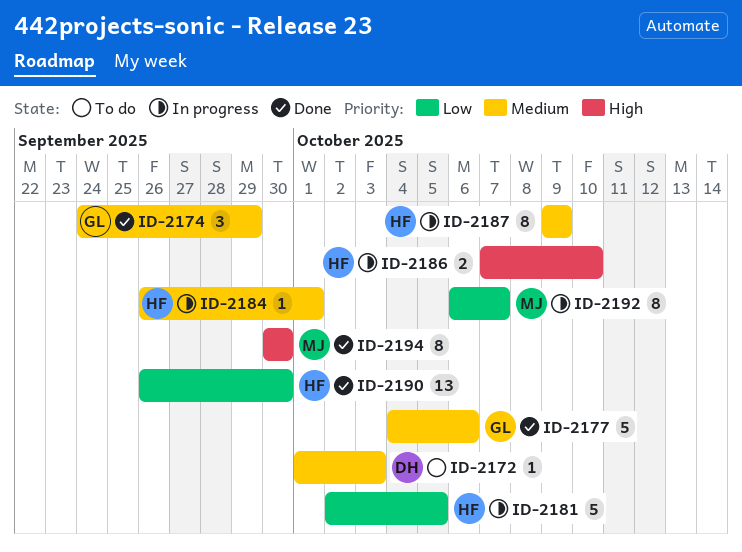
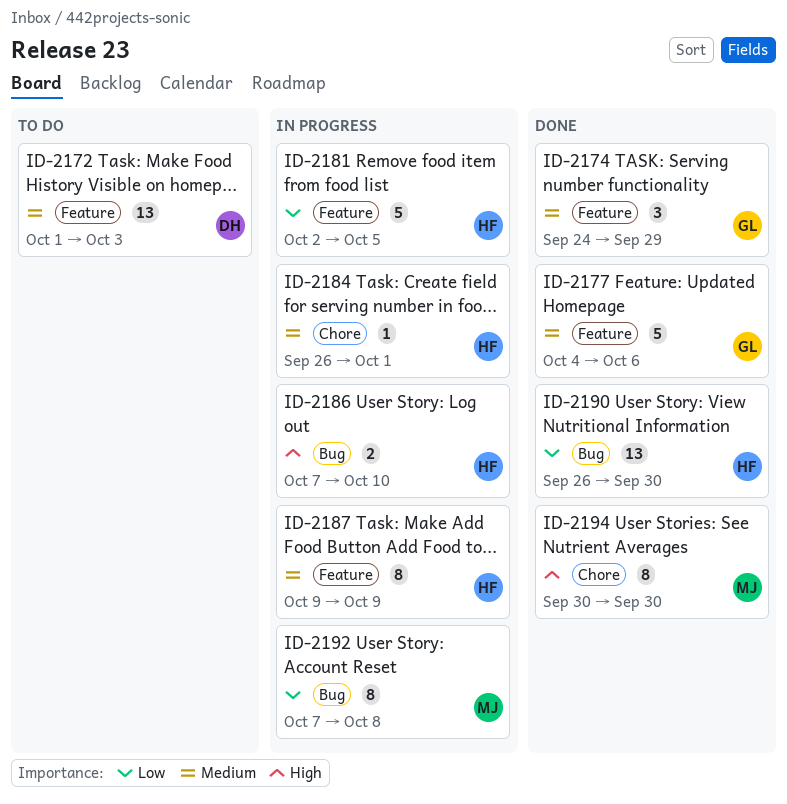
ID-2172, estimate: 1 -> 13
ID-2192, start: Oct 6 -> Oct 7
ID-2192, due: Oct 7 -> Oct 8

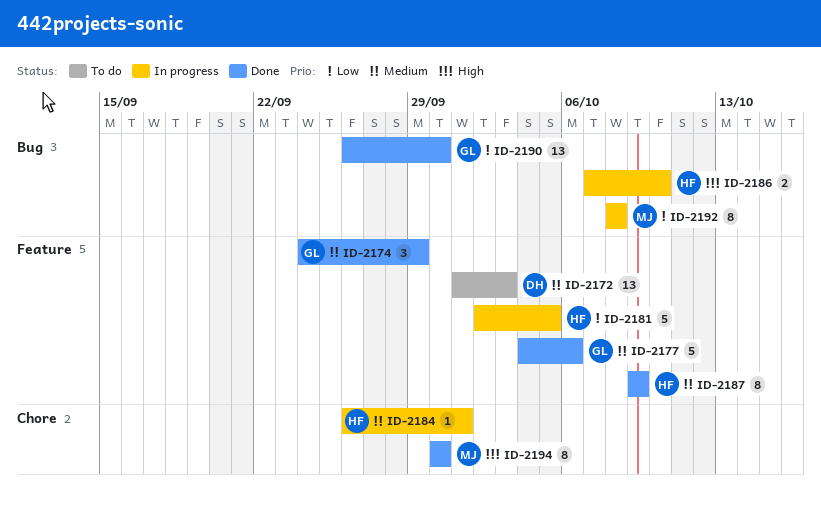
ID-2187, status: In progress -> Done
ID-2190, owner: HF -> GL
ID-2192, start: Oct 7 -> Oct 8

